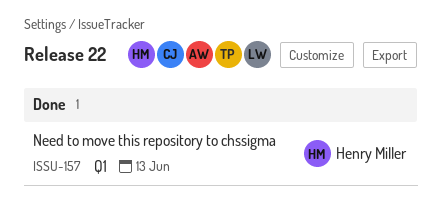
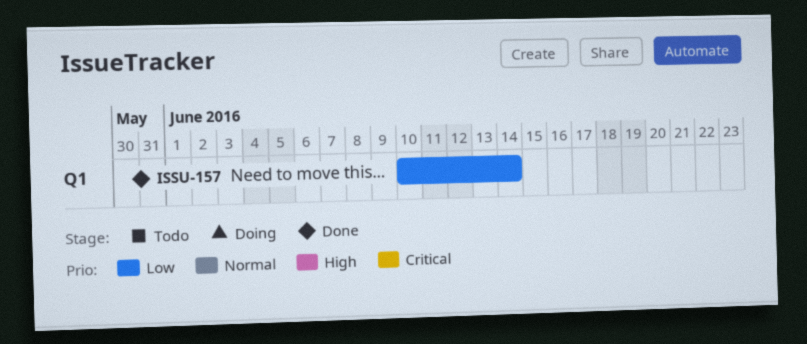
ISSU-157, due: Jun 13 -> Jun 14

